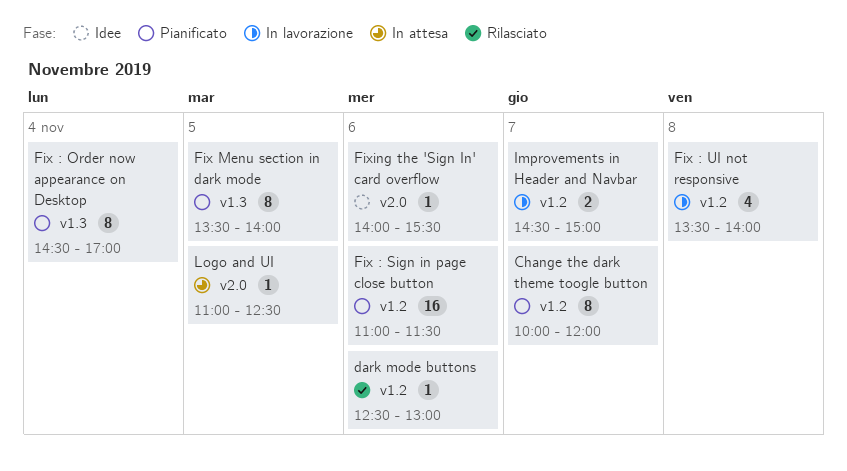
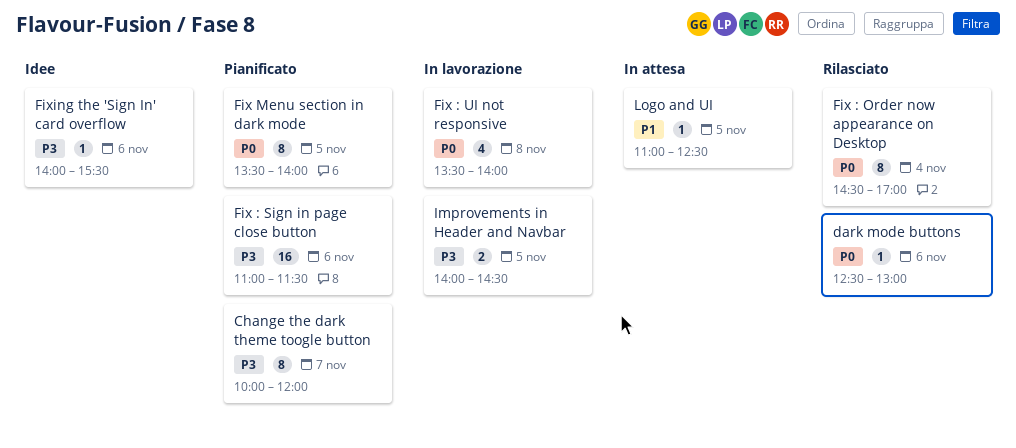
Fix : Order now appearance on Desktop, status: Pianificato -> Rilasciato
Improvements in Header and Navbar, day: Nov 7 -> Nov 5
Improvements in Header and Navbar, begins: 14:30 -> 14:00
Improvements in Header and Navbar, ends: 15:00 -> 14:30

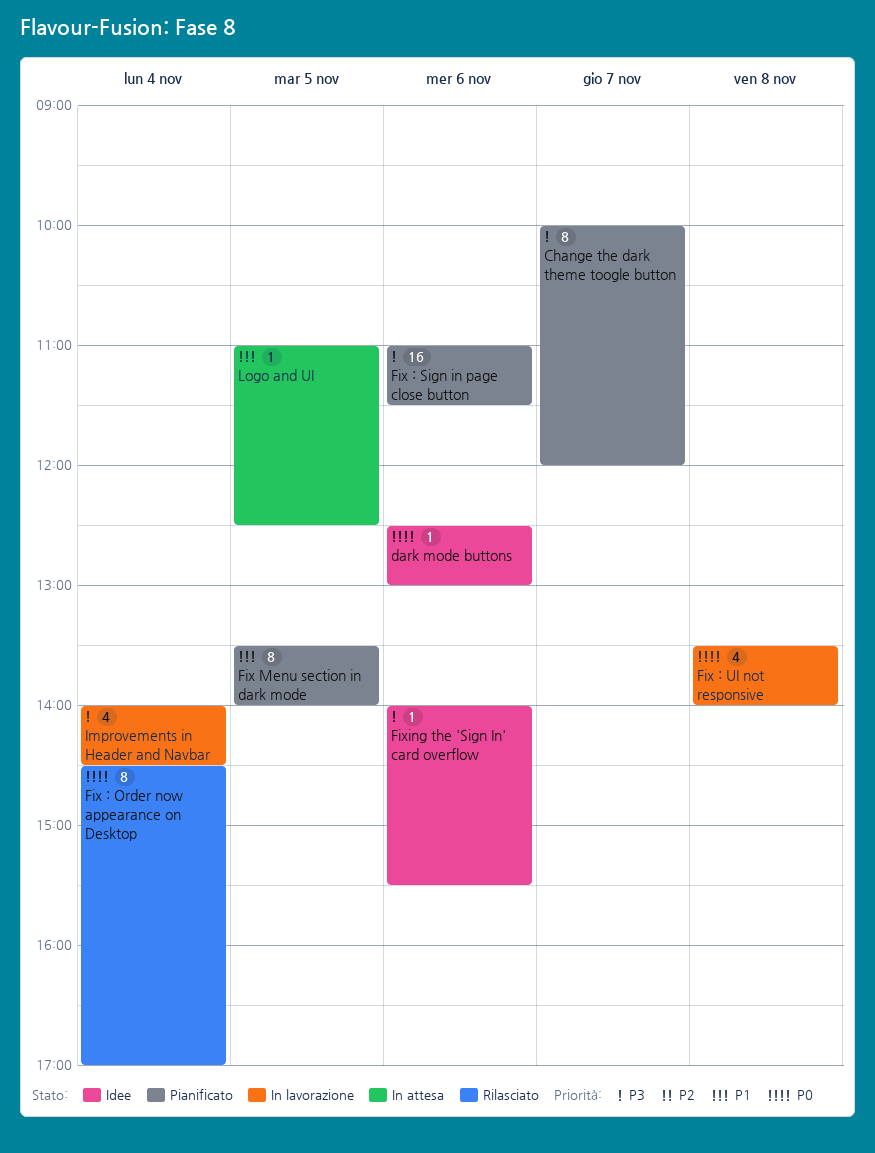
dark mode buttons, status: Rilasciato -> Idee
Fix Menu section in dark mode, priority: P0 -> P1
Improvements in Header and Navbar, estimate: 2 -> 4
Improvements in Header and Navbar, day: Nov 5 -> Nov 4

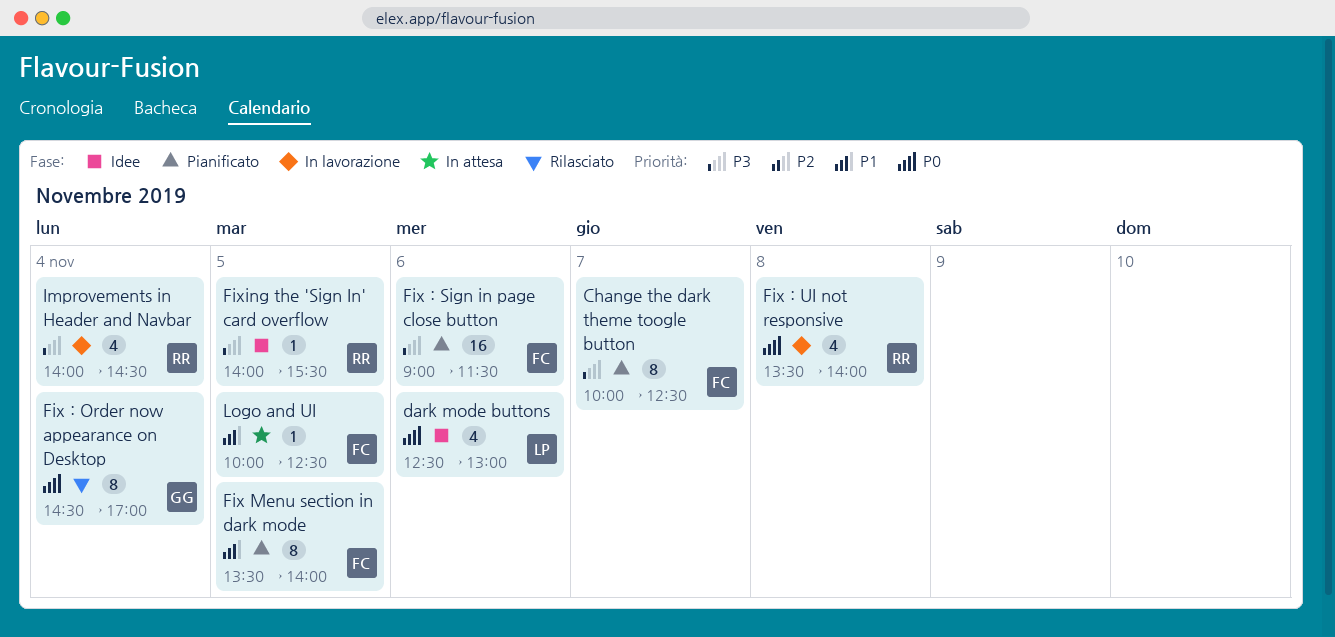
Change the dark theme toogle button, ends: 12:00 -> 12:30
dark mode buttons, estimate: 1 -> 4
Fix : Sign in page close button, begins: 11:00 -> 09:00
Fixing the 'Sign In' card overflow, day: Nov 6 -> Nov 5
Logo and UI, begins: 11:00 -> 10:00

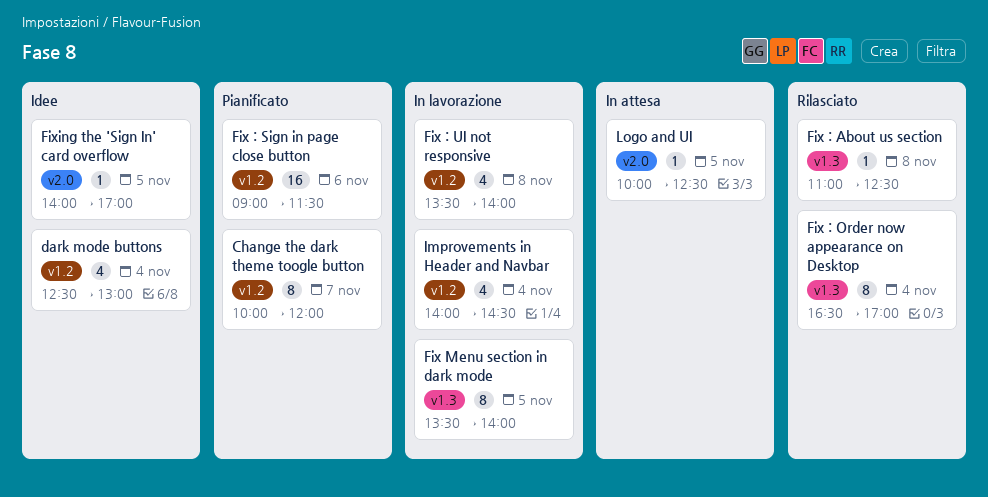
Change the dark theme toogle button, ends: 12:30 -> 12:00
dark mode buttons, day: Nov 6 -> Nov 4
Fix : About us section: none -> present
Fix : Order now appearance on Desktop, begins: 14:30 -> 16:30
Fix Menu section in dark mode, status: Pianificato -> In lavorazione
Fixing the 'Sign In' card overflow, ends: 15:30 -> 17:00

